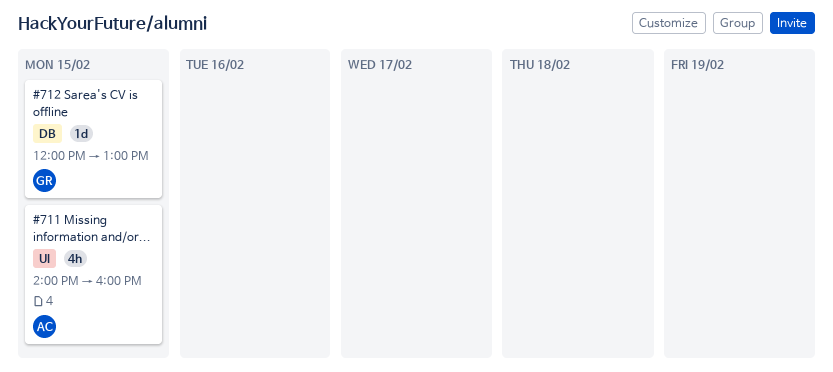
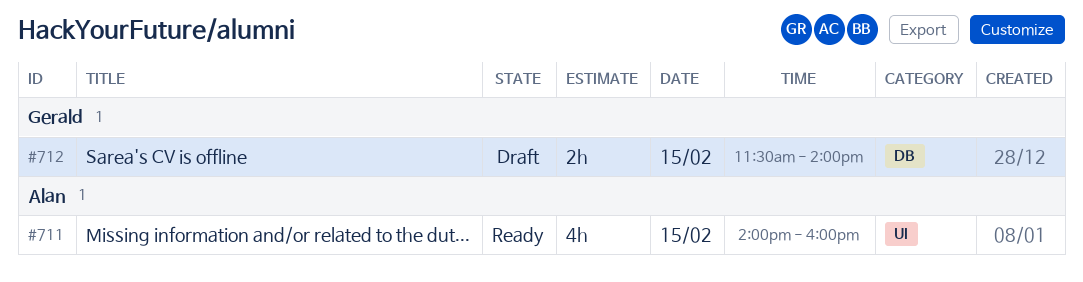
#712, estimate: 1d -> 2h
#712, begins: 12:00 -> 11:30
#712, ends: 13:00 -> 14:00

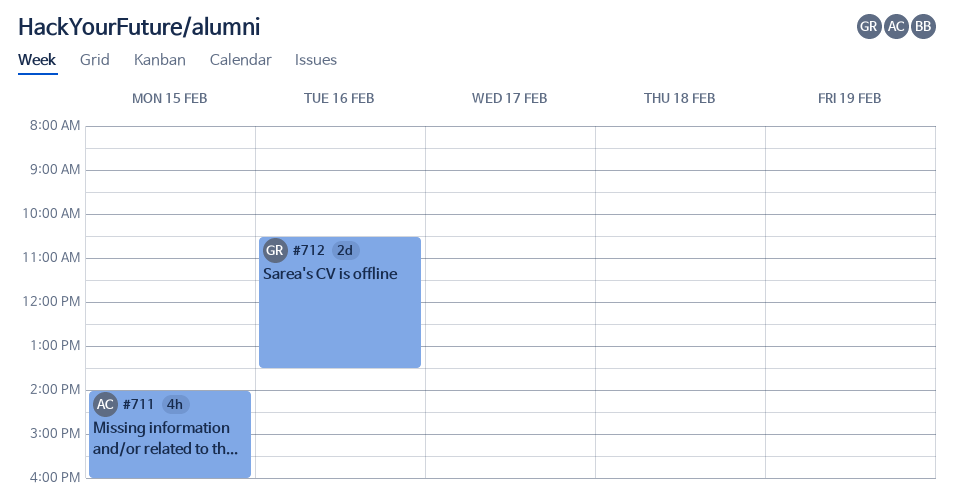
#712, estimate: 2h -> 2d
#712, day: Feb 15 -> Feb 16
#712, begins: 11:30 -> 10:30
#712, ends: 14:00 -> 13:30

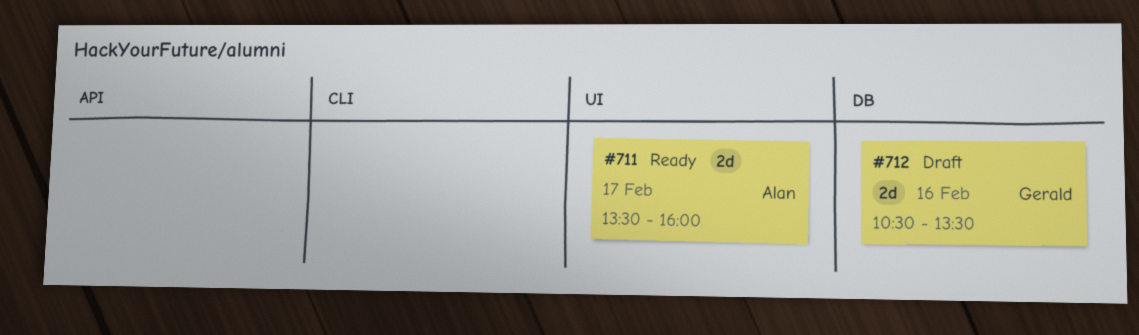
#711, estimate: 4h -> 2d
#711, day: Feb 15 -> Feb 17
#711, begins: 14:00 -> 13:30

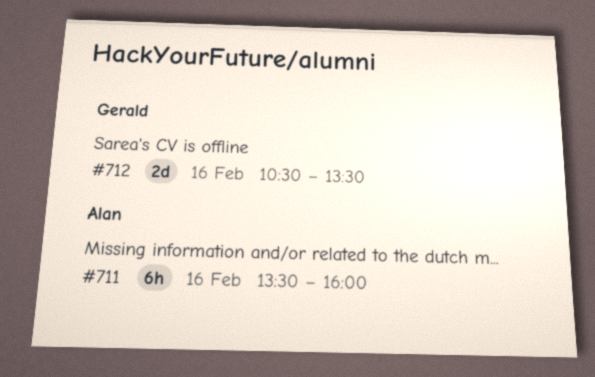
#711, estimate: 2d -> 6h
#711, day: Feb 17 -> Feb 16

